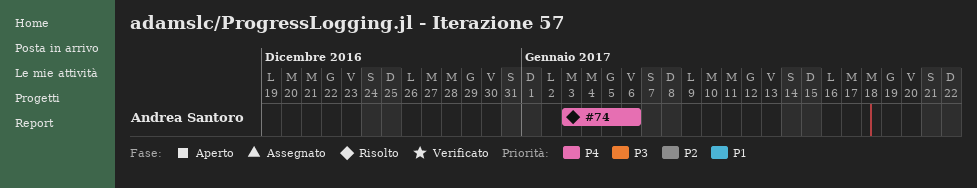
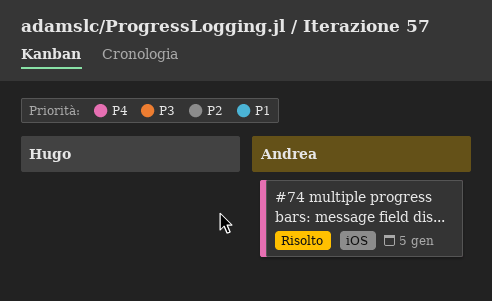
#74, due: Jan 6 -> Jan 5

